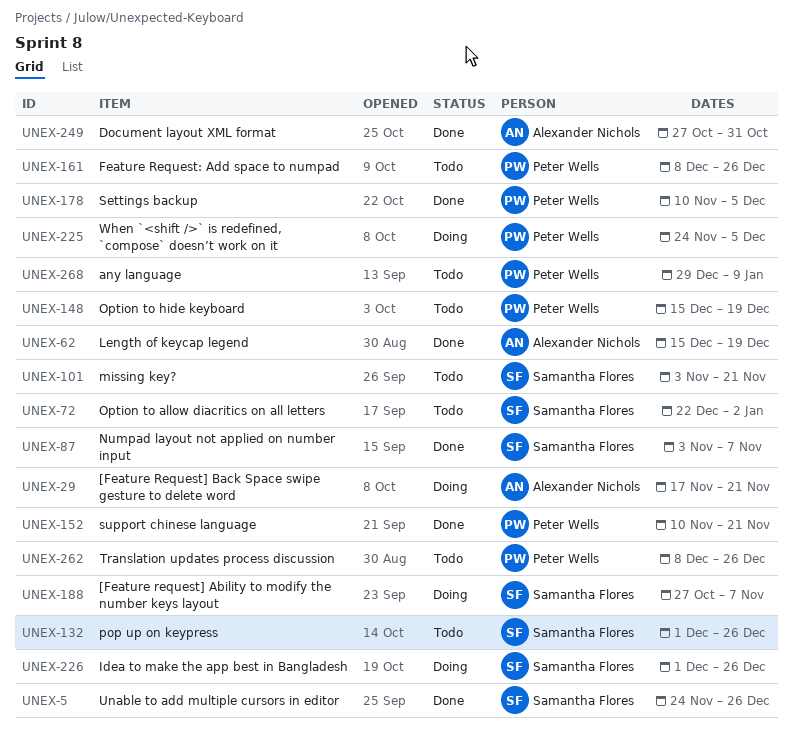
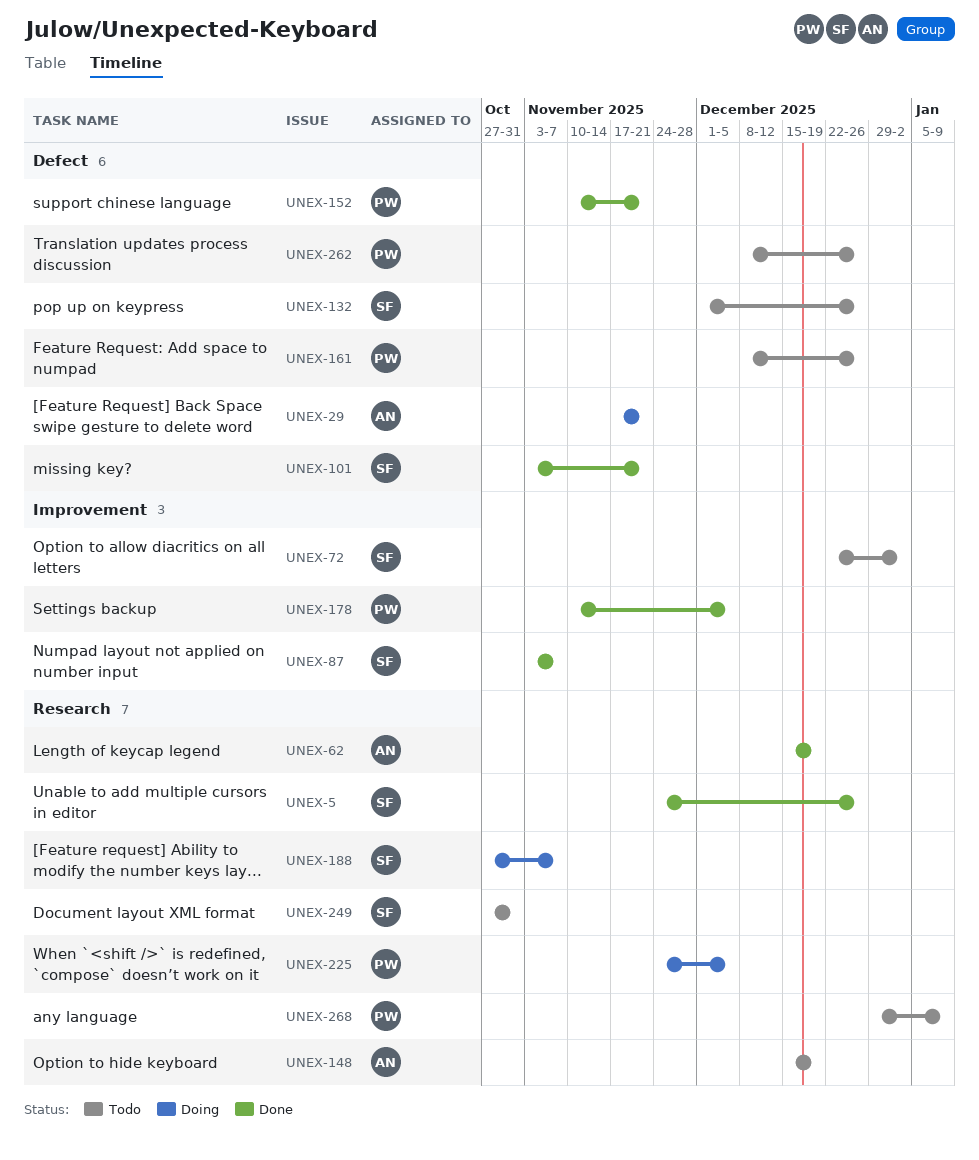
UNEX-101, status: Todo -> Done
UNEX-148, owner: Peter Wells -> Alexander Nichols
UNEX-226: present -> none
UNEX-249, status: Done -> Todo
UNEX-249, owner: Alexander Nichols -> Samantha Flores

